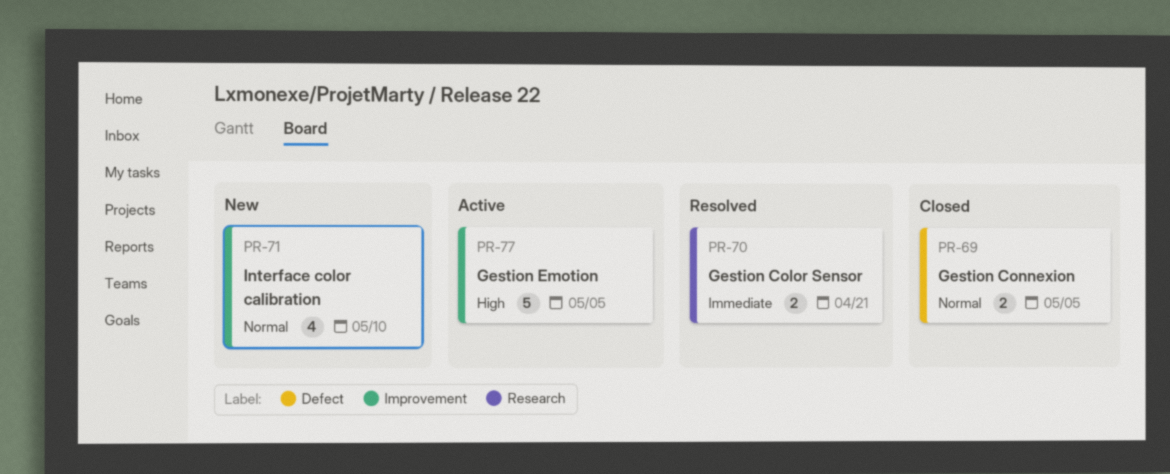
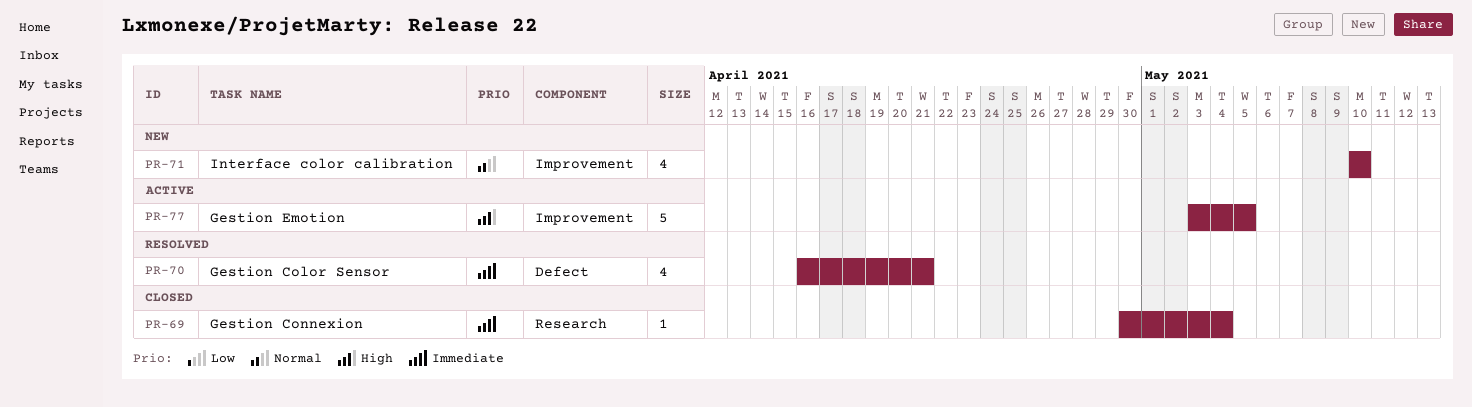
PR-69, priority: Normal -> Immediate
PR-69, label: Defect -> Research
PR-69, estimate: 2 -> 1
PR-69, due: May 5 -> May 4
PR-70, label: Research -> Defect
PR-70, estimate: 2 -> 4

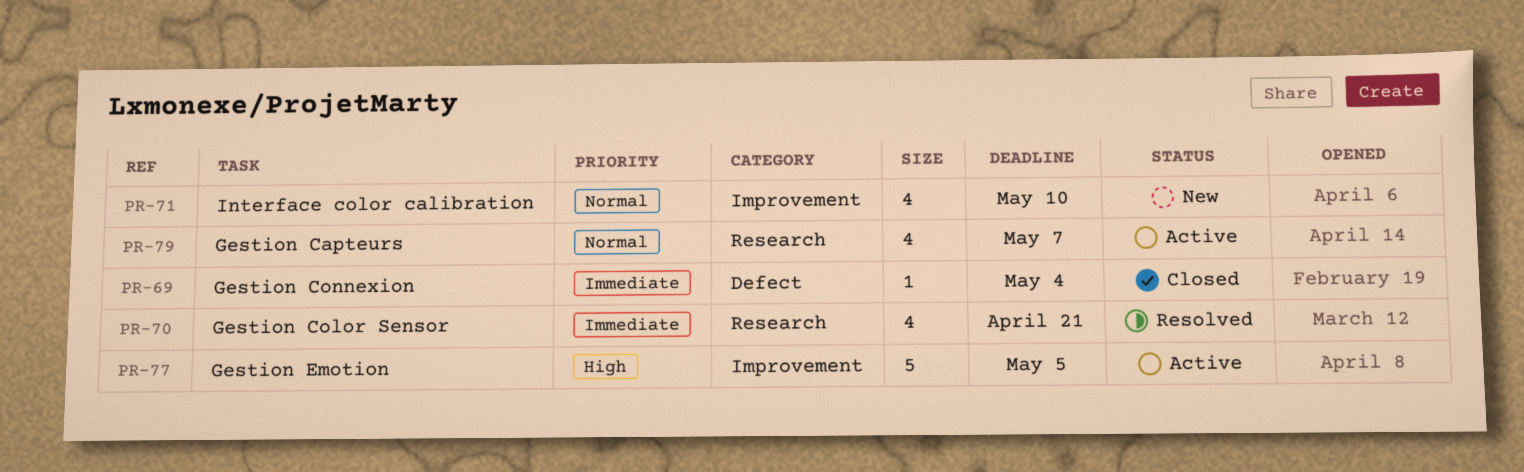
PR-69, label: Research -> Defect
PR-70, label: Defect -> Research
PR-79: none -> present

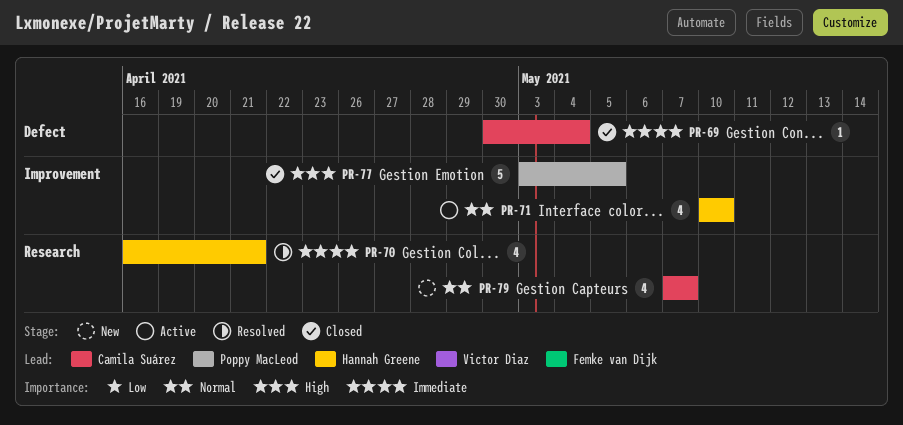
PR-71, status: New -> Active
PR-77, status: Active -> Closed
PR-79, status: Active -> New

